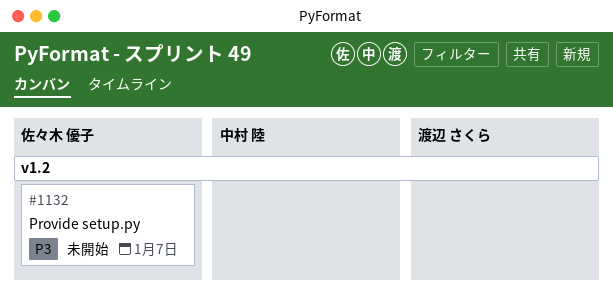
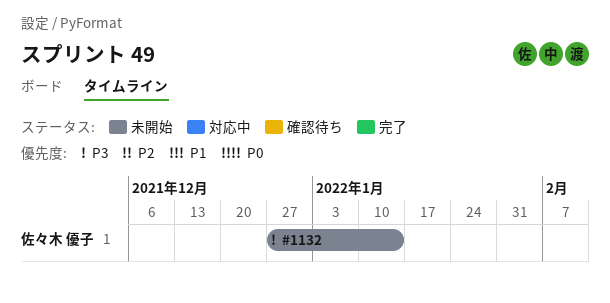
#1132, due: Jan 7 -> Jan 14

